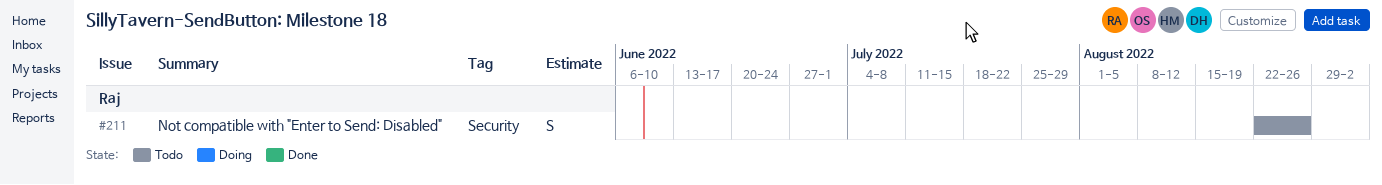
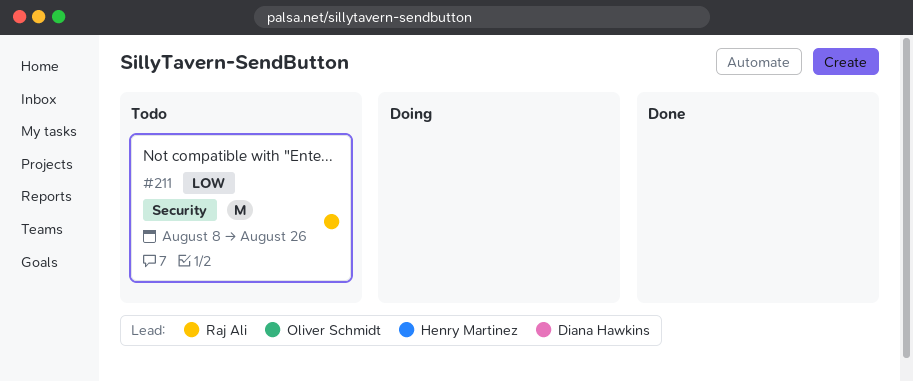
#211, estimate: S -> M
#211, start: Aug 22 -> Aug 8

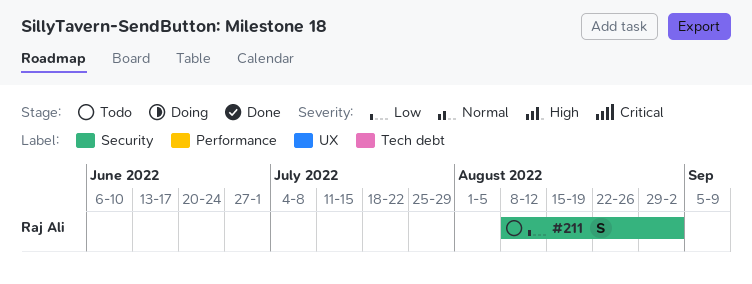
#211, estimate: M -> S
#211, due: Aug 26 -> Sep 2

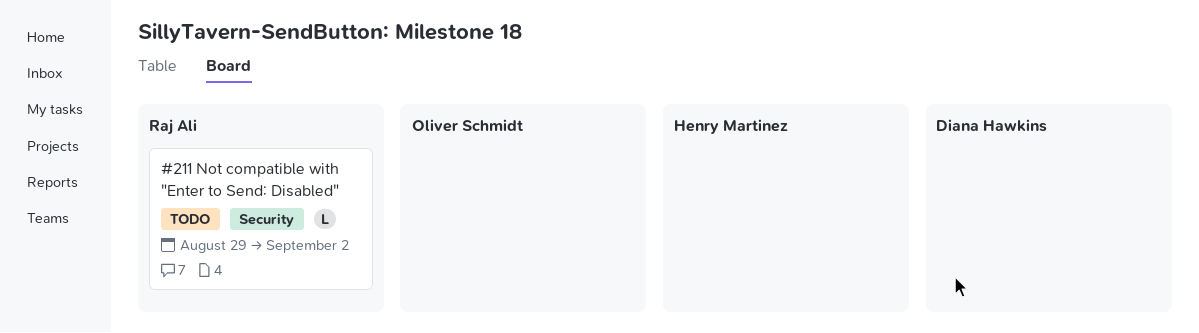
#211, estimate: S -> L
#211, start: Aug 8 -> Aug 29

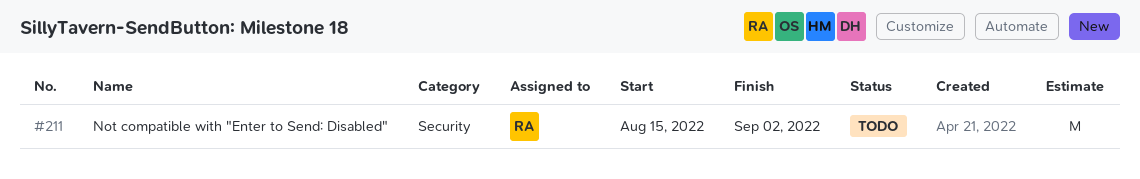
#211, estimate: L -> M
#211, start: Aug 29 -> Aug 15

